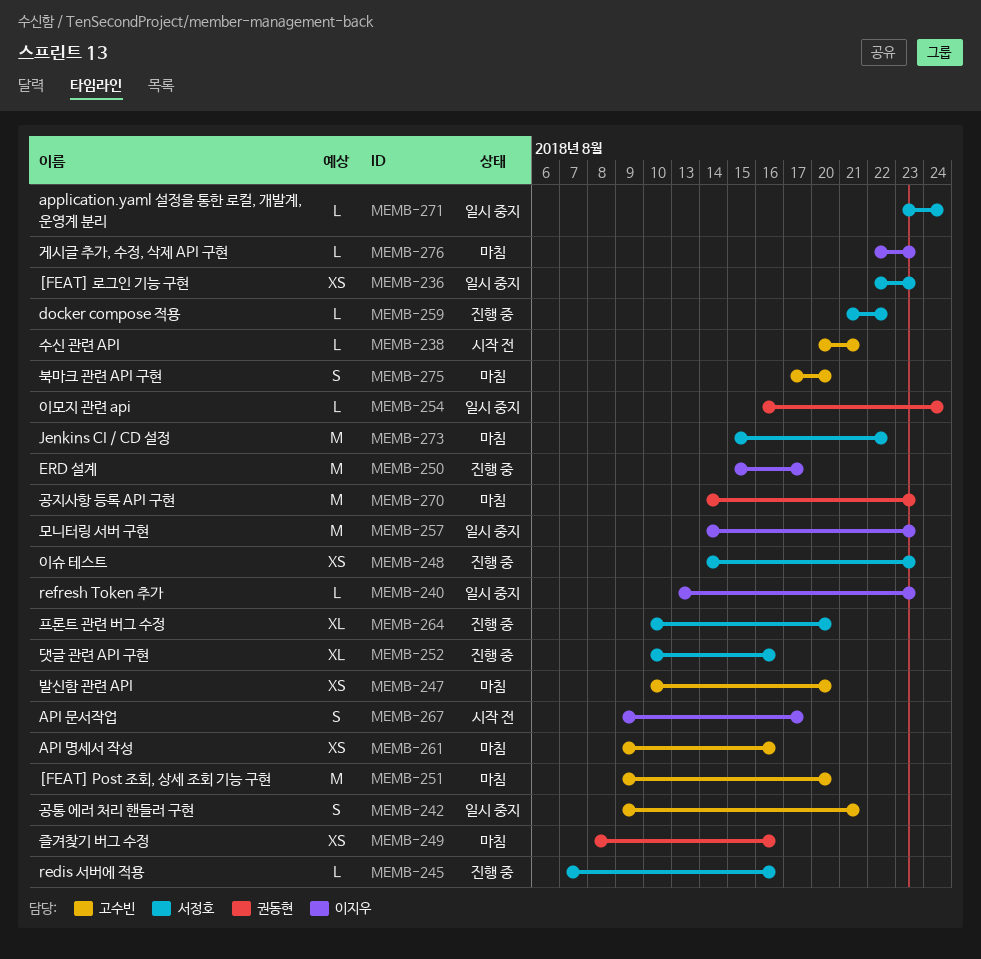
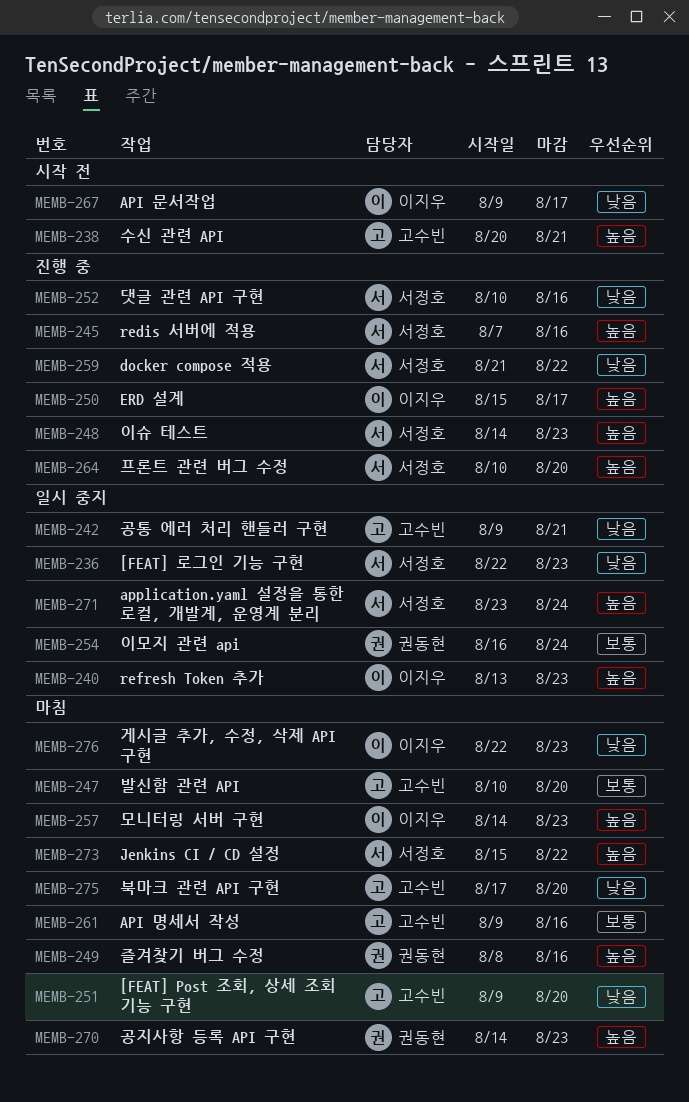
MEMB-257, status: 일시 중지 -> 마침

